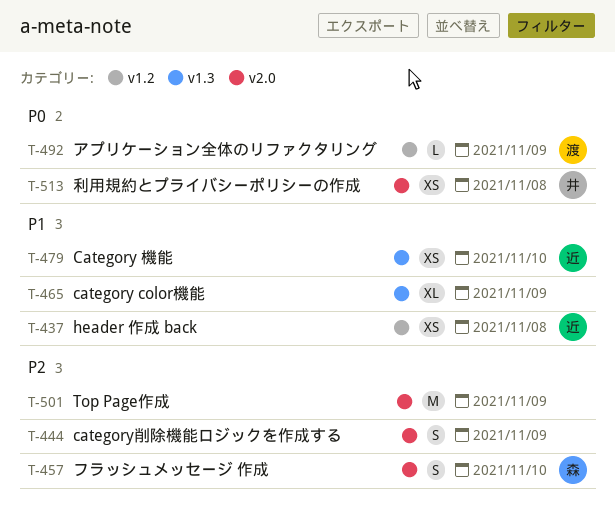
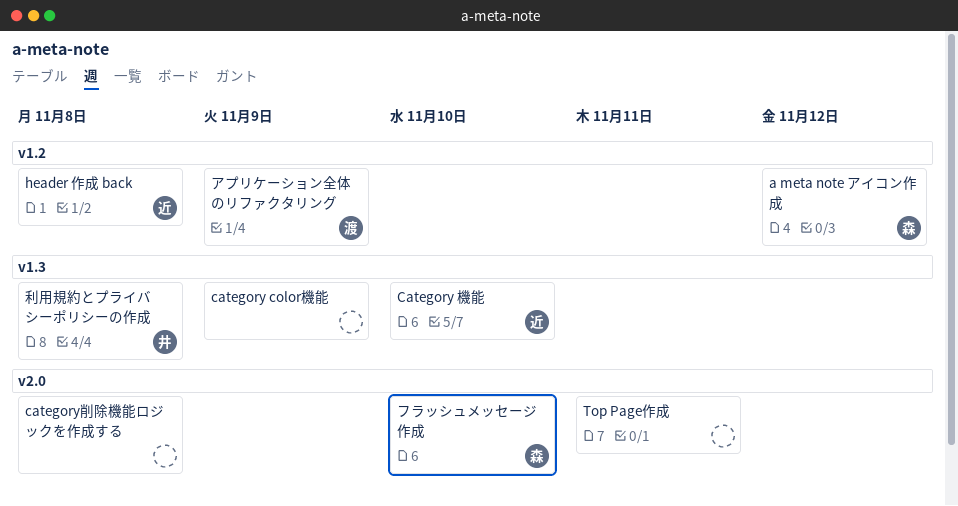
a meta note アイコン作成: none -> present
category削除機能ロジックを作成する, due: Nov 9 -> Nov 8
Top Page作成, due: Nov 9 -> Nov 11
利用規約とプライバシーポリシーの作成, label: v2.0 -> v1.3

